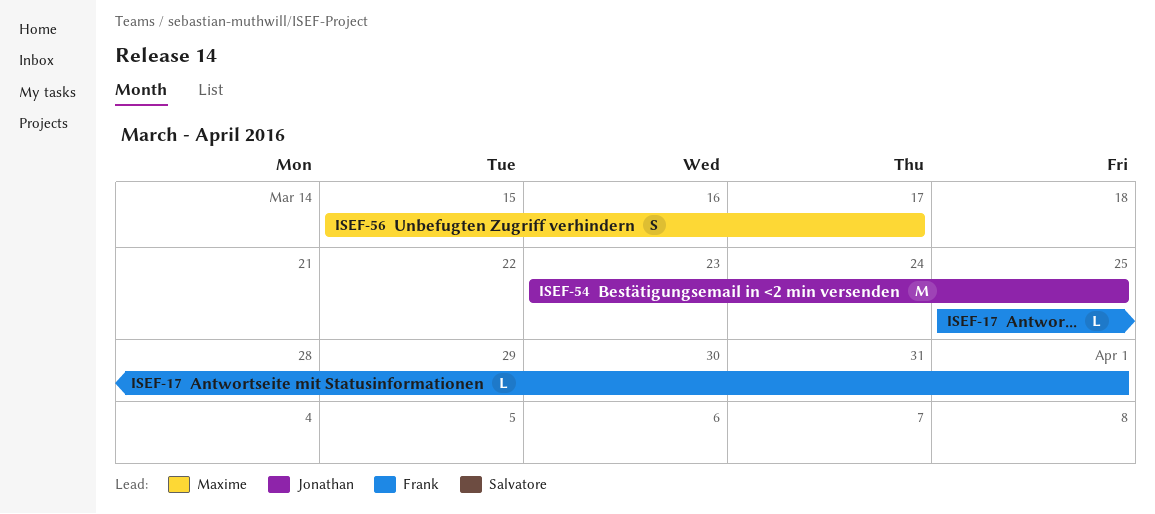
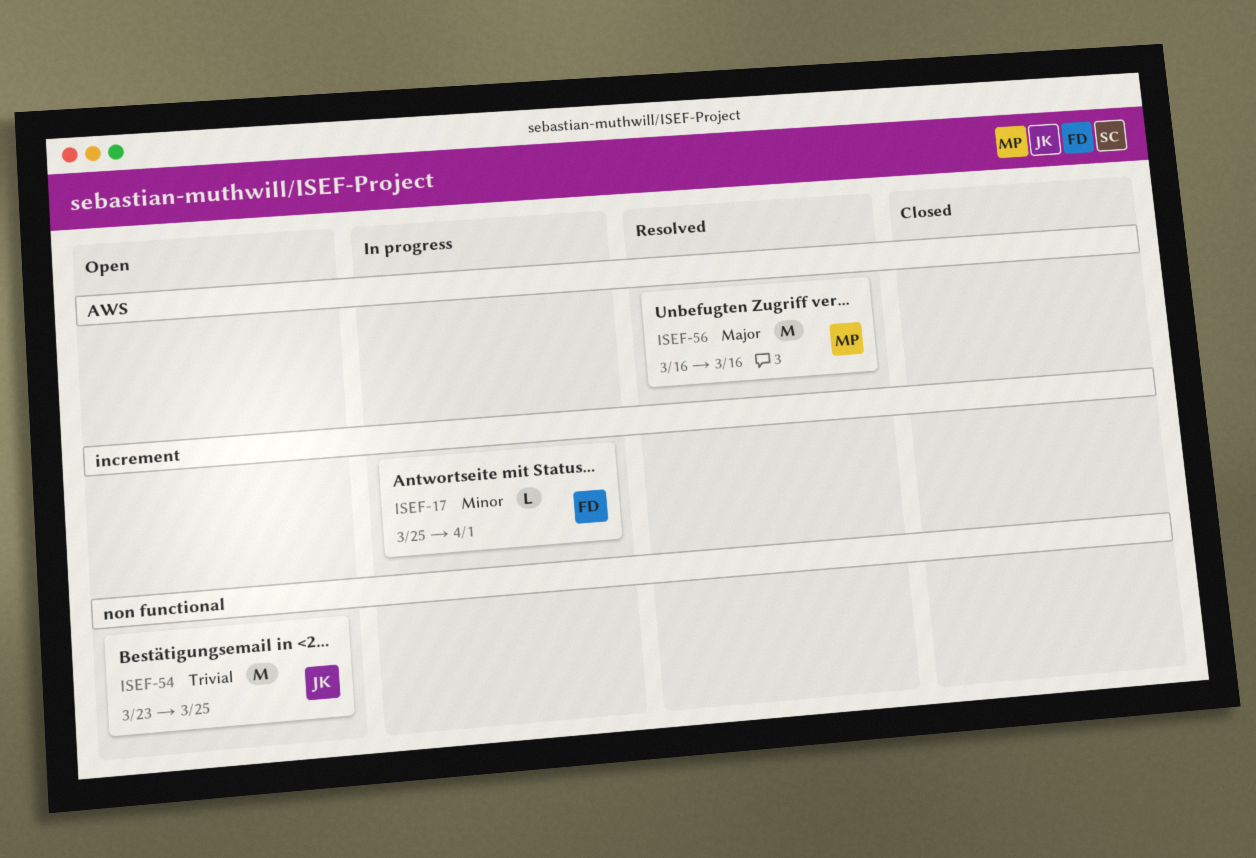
ISEF-56, estimate: S -> M
ISEF-56, start: Mar 15 -> Mar 16
ISEF-56, due: Mar 17 -> Mar 16

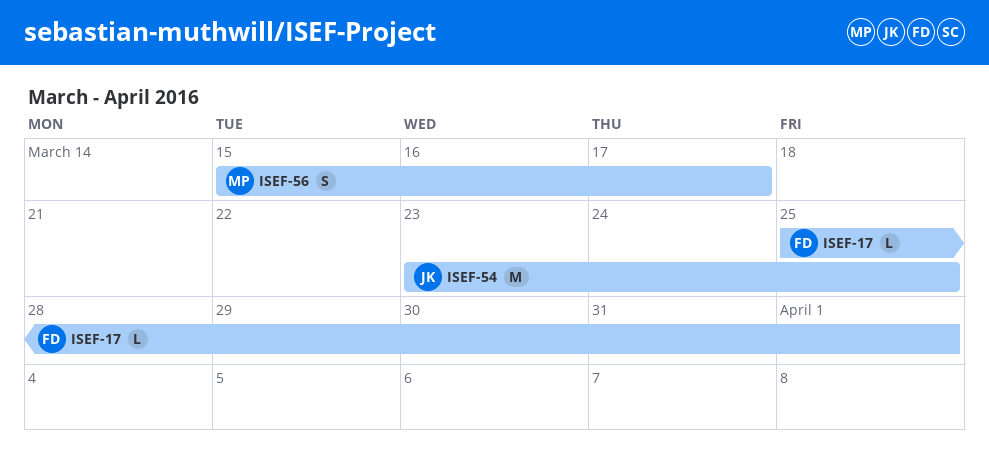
ISEF-56, estimate: M -> S
ISEF-56, start: Mar 16 -> Mar 15
ISEF-56, due: Mar 16 -> Mar 17

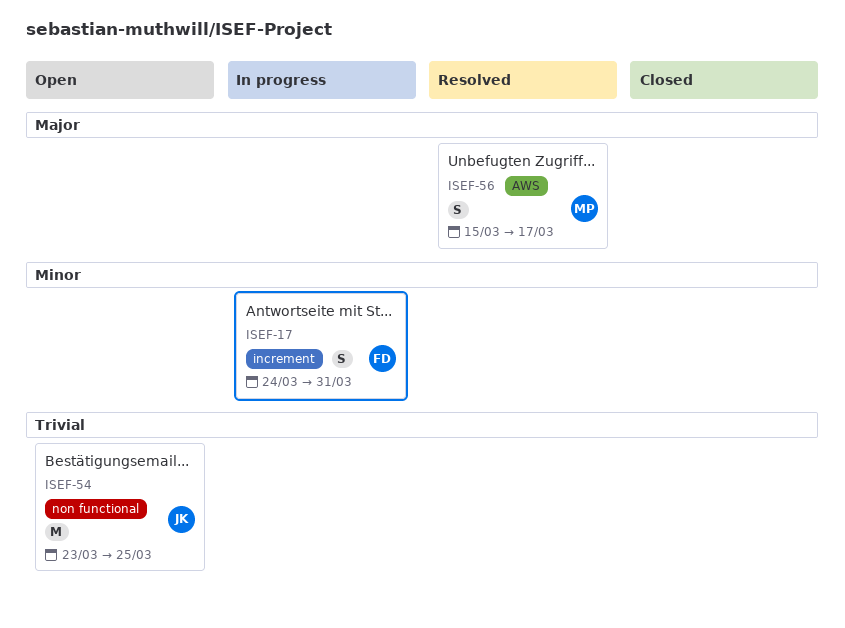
ISEF-17, estimate: L -> S
ISEF-17, start: Mar 25 -> Mar 24
ISEF-17, due: Apr 1 -> Mar 31

